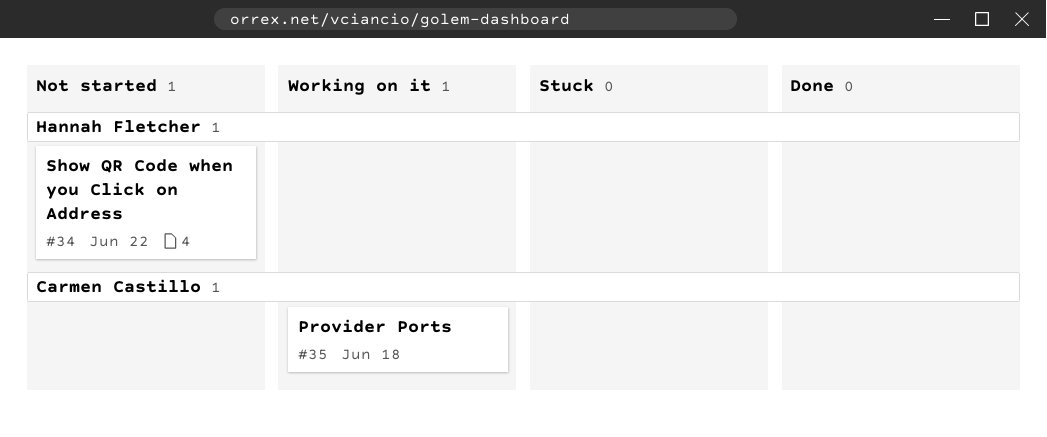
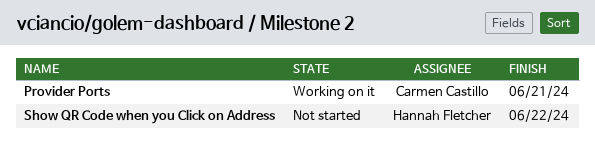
Provider Ports, due: Jun 18 -> Jun 21

